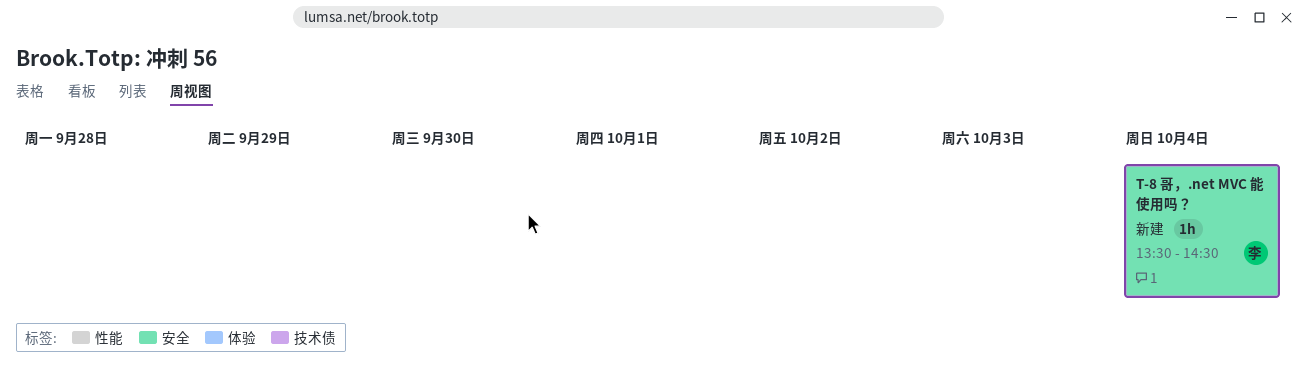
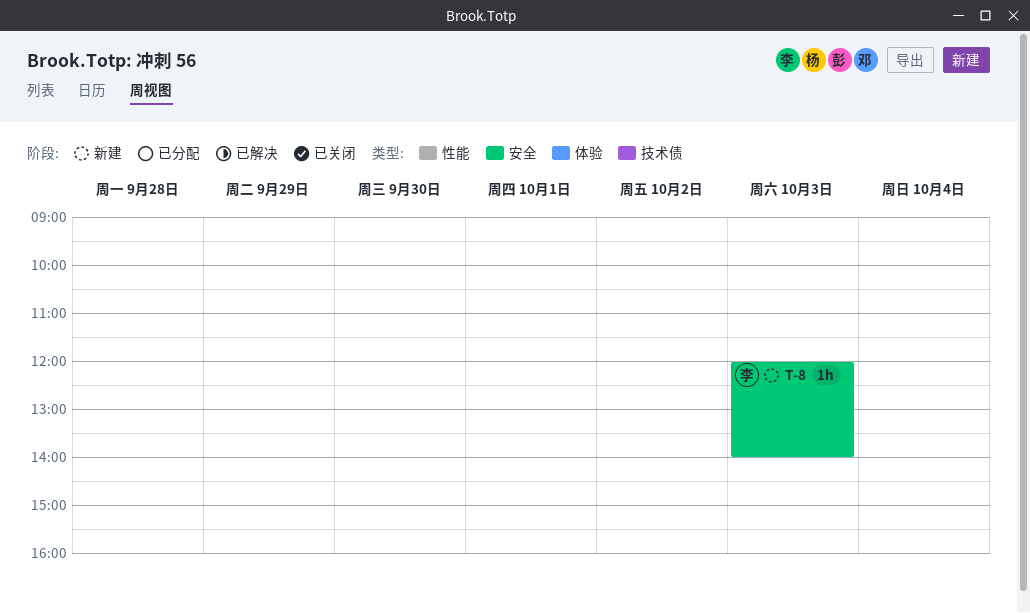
T-8, day: Oct 4 -> Oct 3
T-8, begins: 13:30 -> 12:00
T-8, ends: 14:30 -> 14:00

